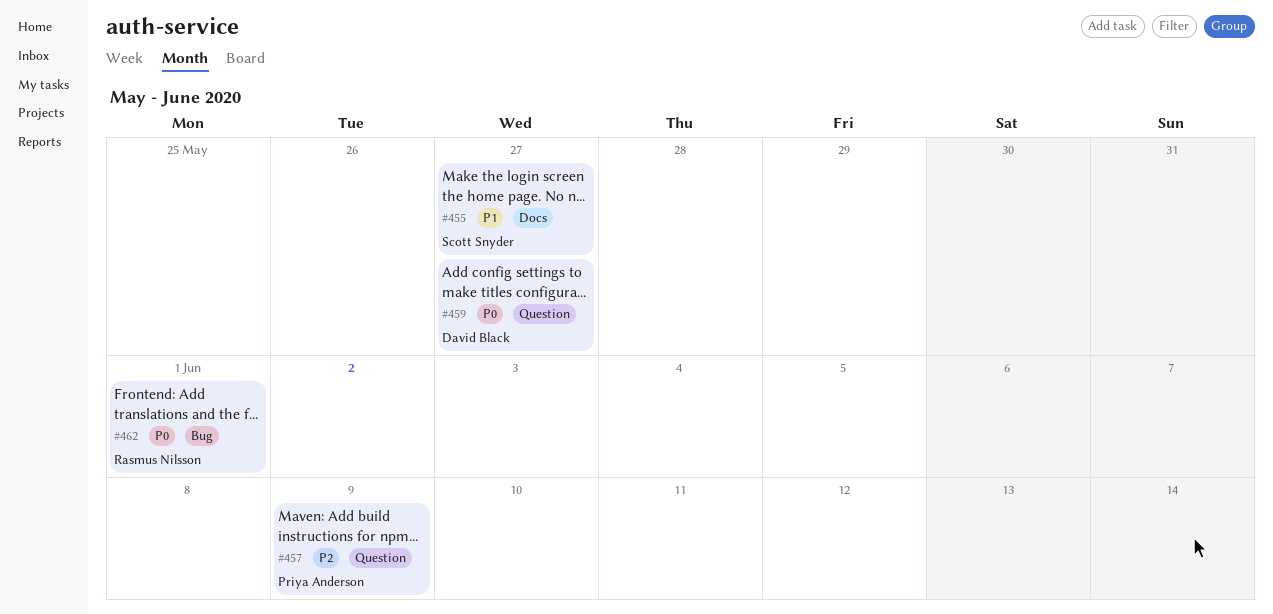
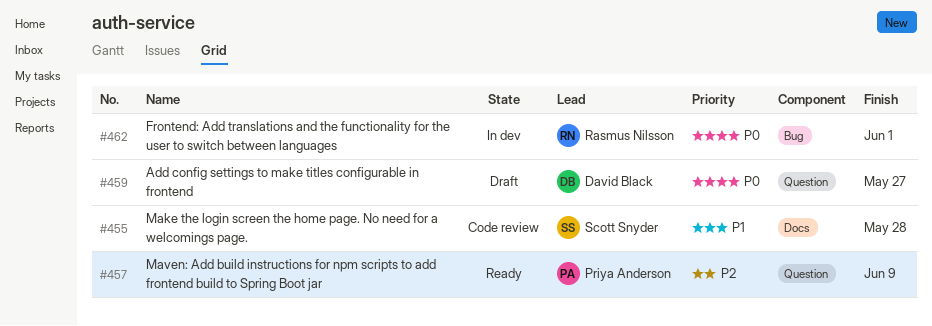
#455, due: May 27 -> May 28

